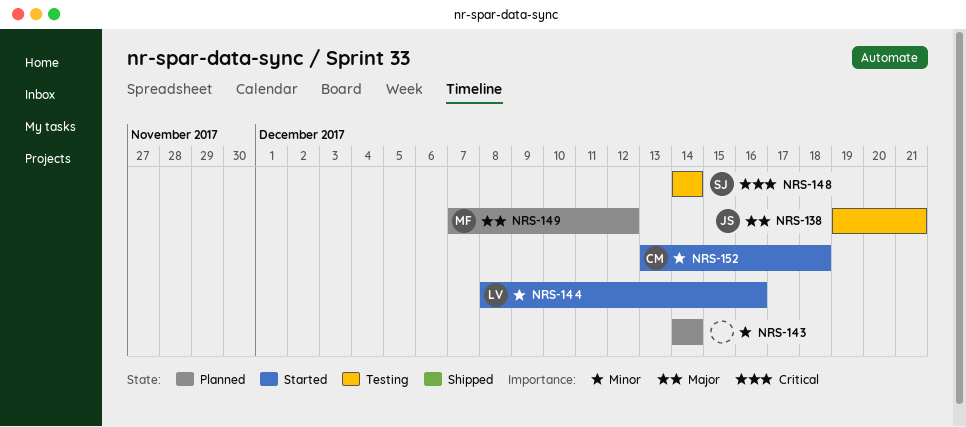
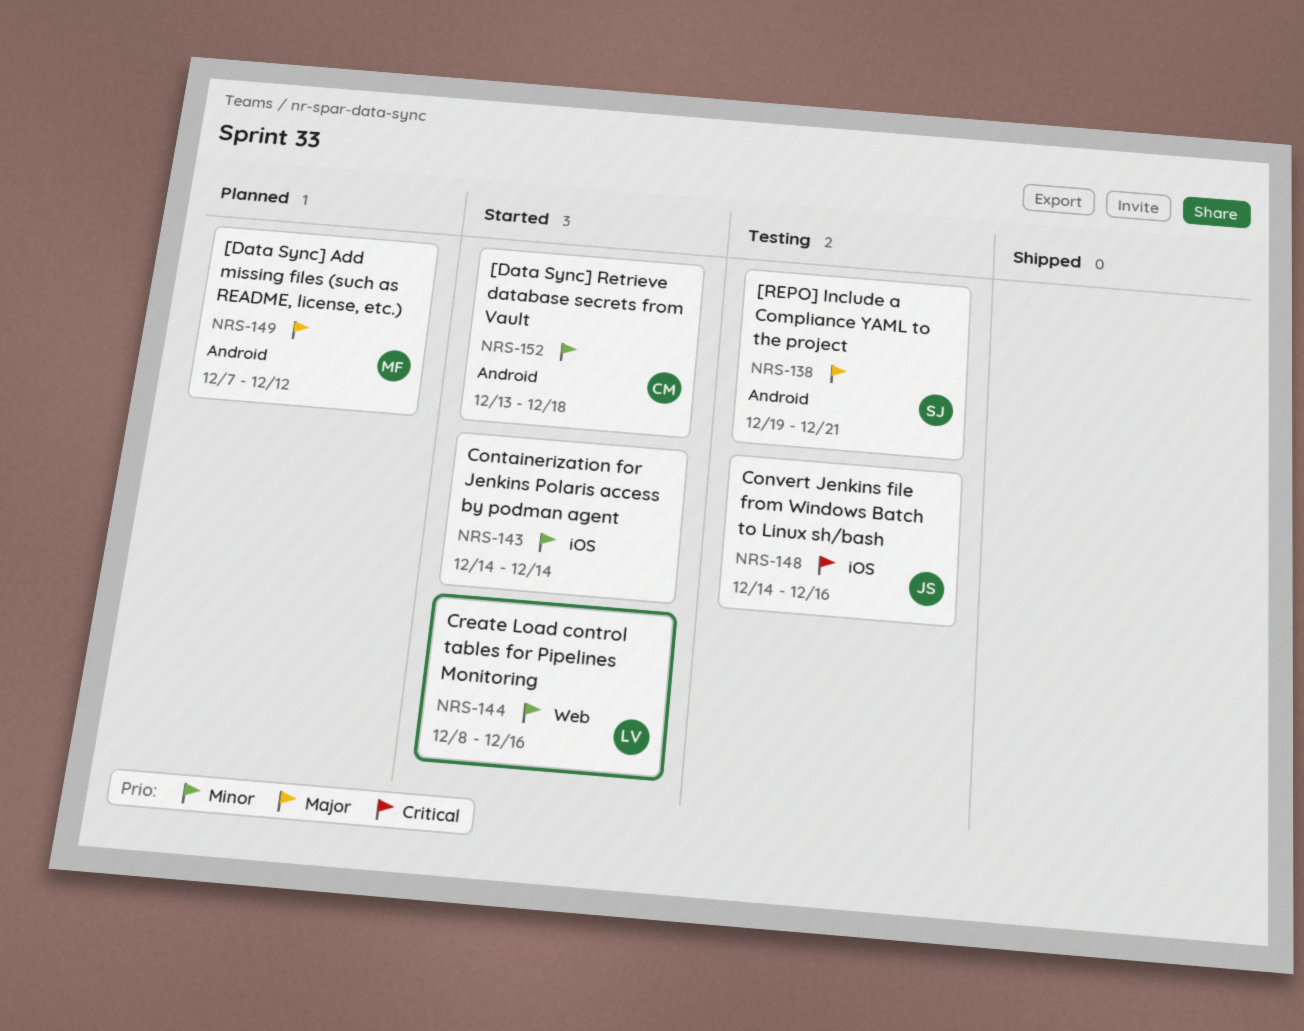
NRS-138, owner: JS -> SJ
NRS-143, status: Planned -> Started
NRS-148, owner: SJ -> JS
NRS-148, due: Dec 14 -> Dec 16

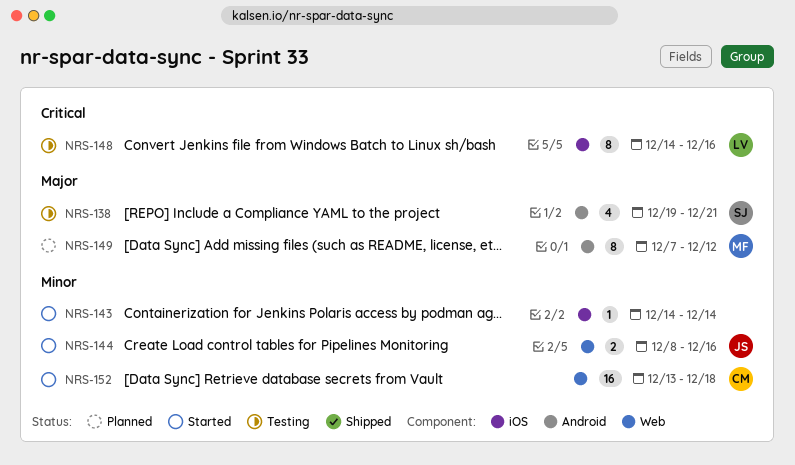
NRS-144, owner: LV -> JS
NRS-148, owner: JS -> LV
NRS-152, label: Android -> Web

